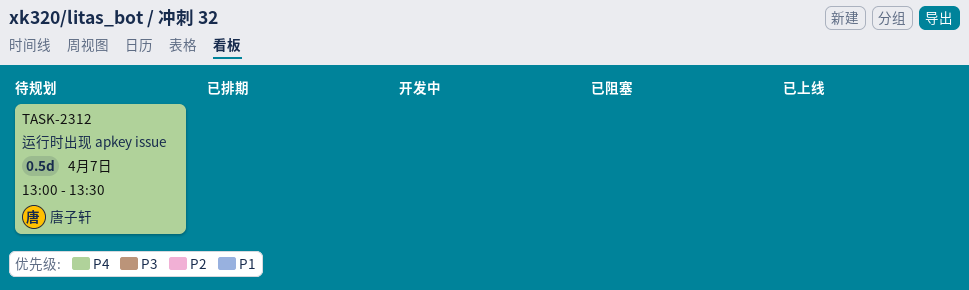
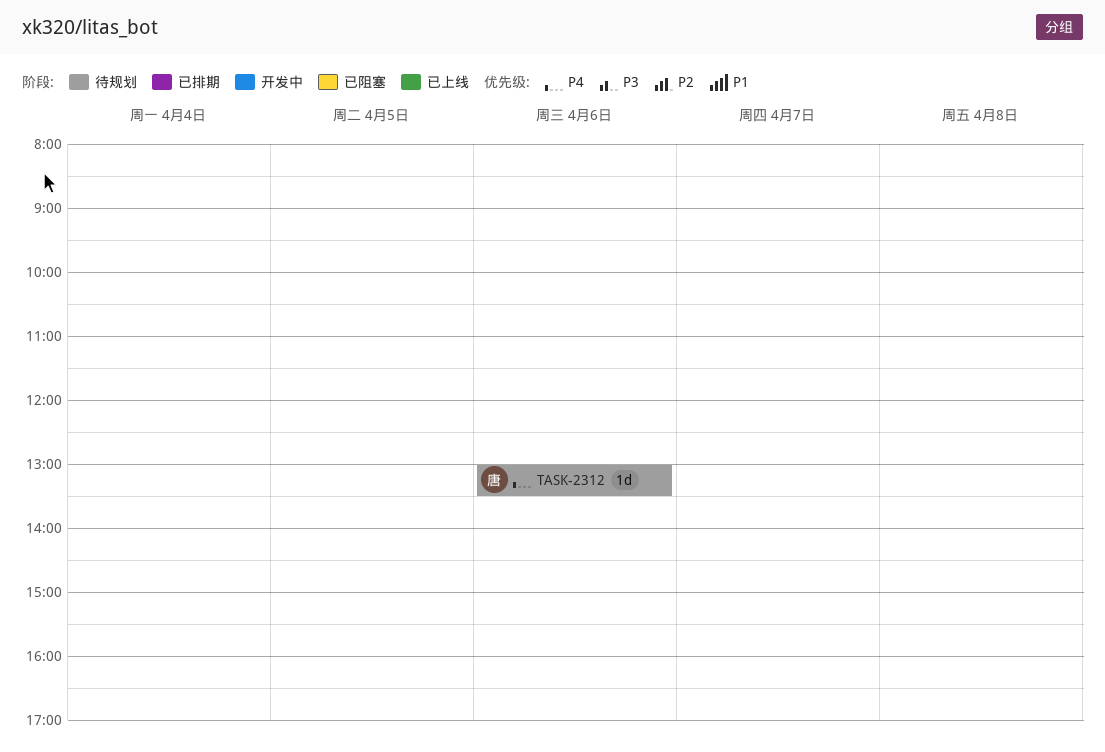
TASK-2312, estimate: 0.5d -> 1d
TASK-2312, day: Apr 7 -> Apr 6

